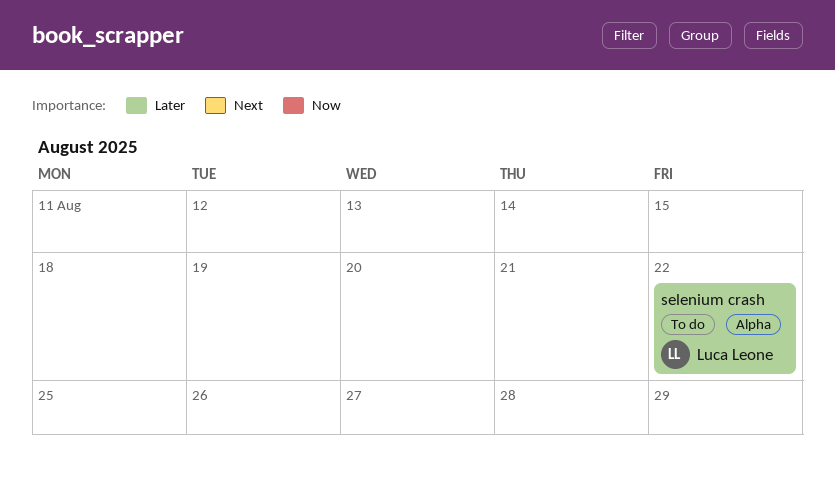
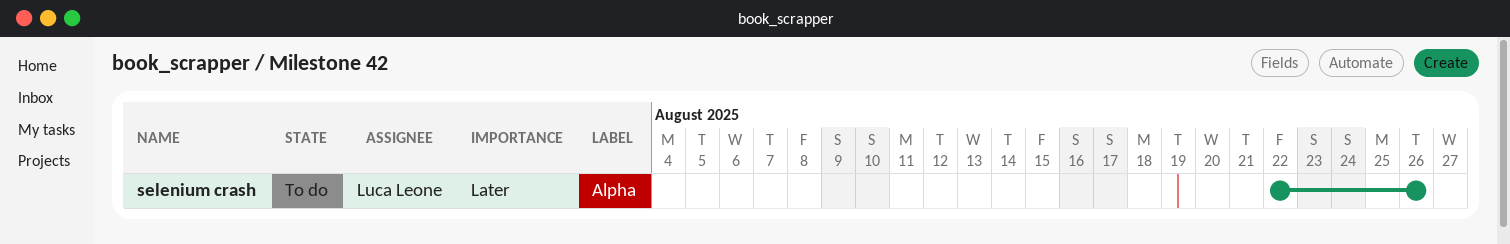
selenium crash, due: Aug 22 -> Aug 26

